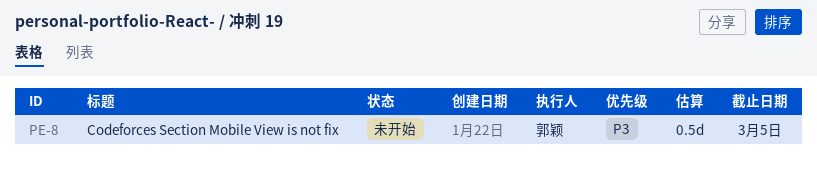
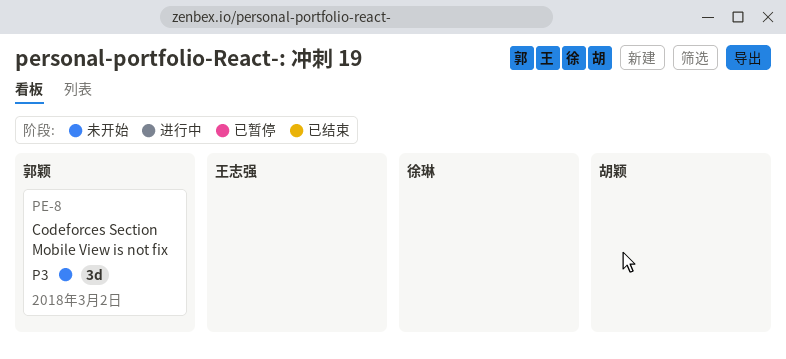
PE-8, estimate: 0.5d -> 3d
PE-8, due: Mar 5 -> Mar 2

